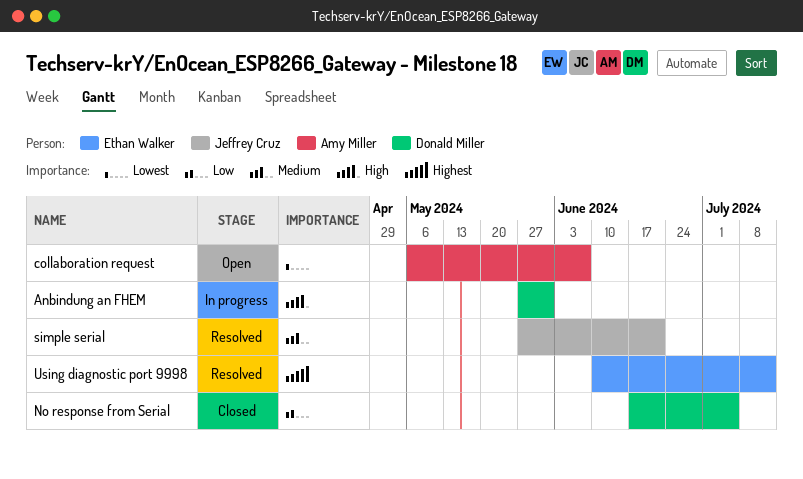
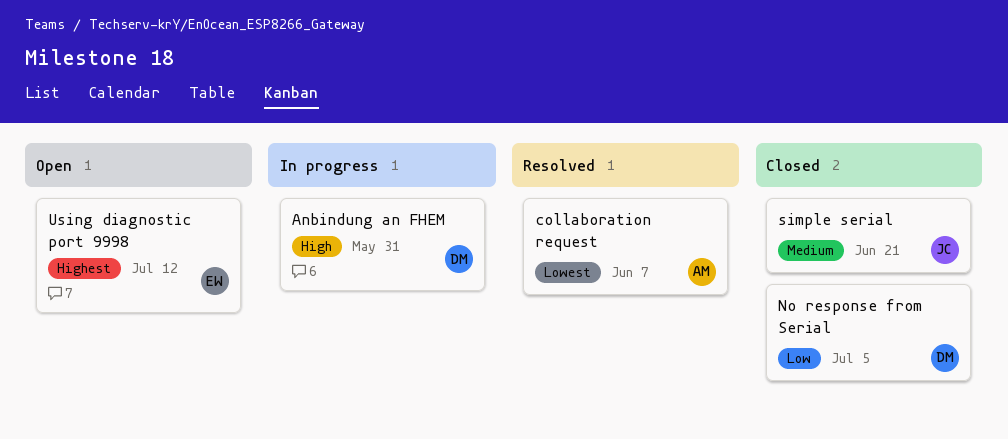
collaboration request, status: Open -> Resolved
simple serial, status: Resolved -> Closed
Using diagnostic port 9998, status: Resolved -> Open

